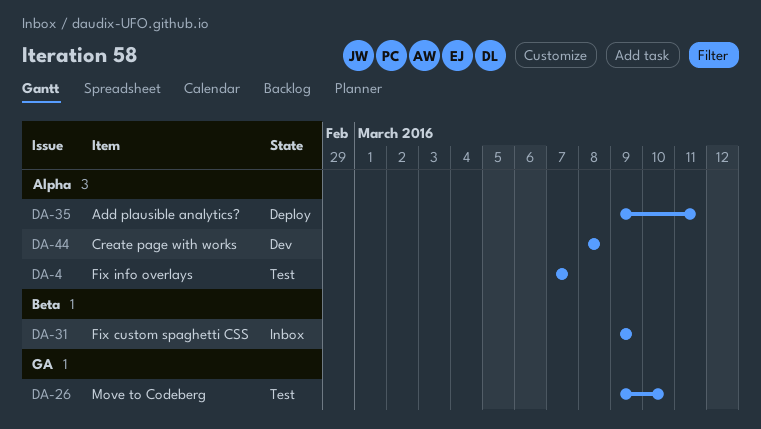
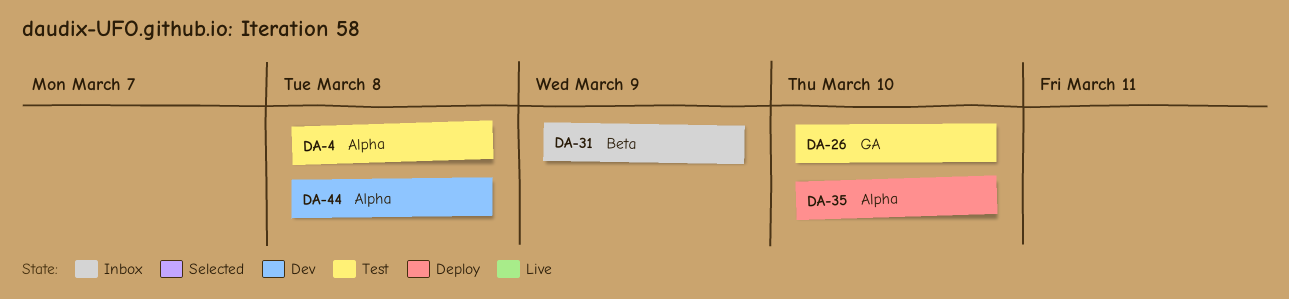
DA-4, due: Mar 7 -> Mar 8
DA-35, due: Mar 11 -> Mar 10

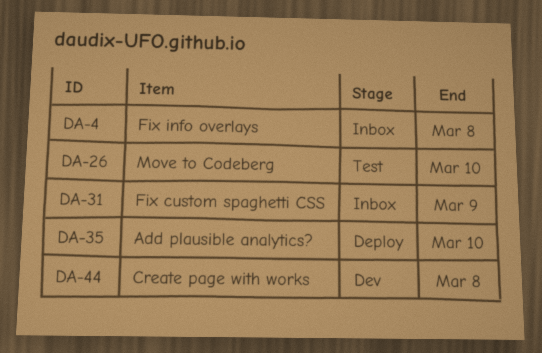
DA-4, status: Test -> Inbox

